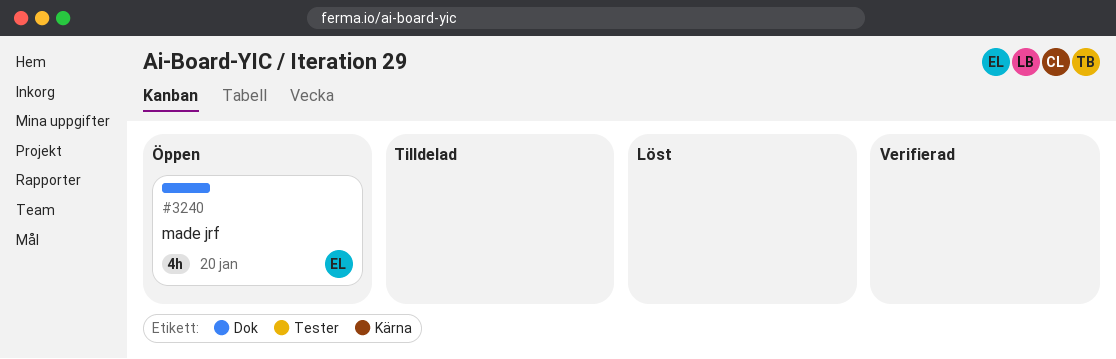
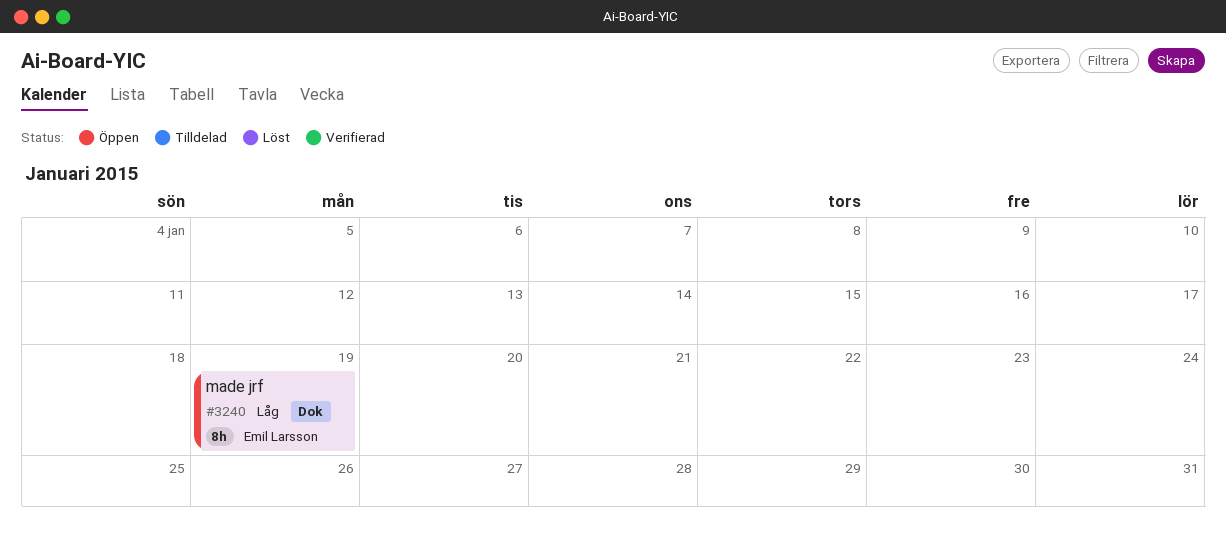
#3240, estimate: 4h -> 8h
#3240, due: Jan 20 -> Jan 19

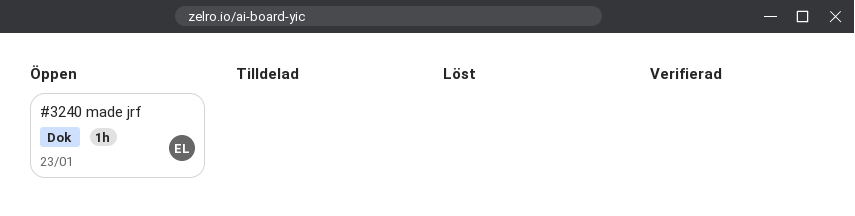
#3240, estimate: 8h -> 1h
#3240, due: Jan 19 -> Jan 23

